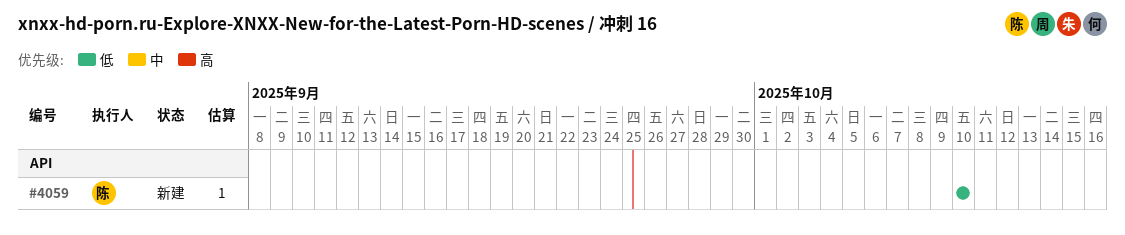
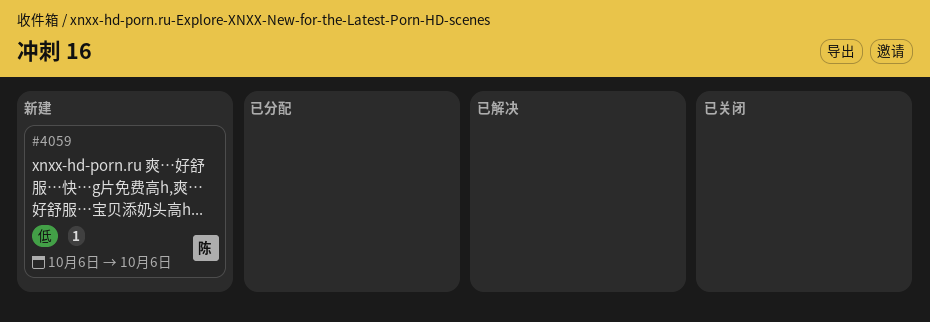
#4059, start: Oct 10 -> Oct 6
#4059, due: Oct 10 -> Oct 6

